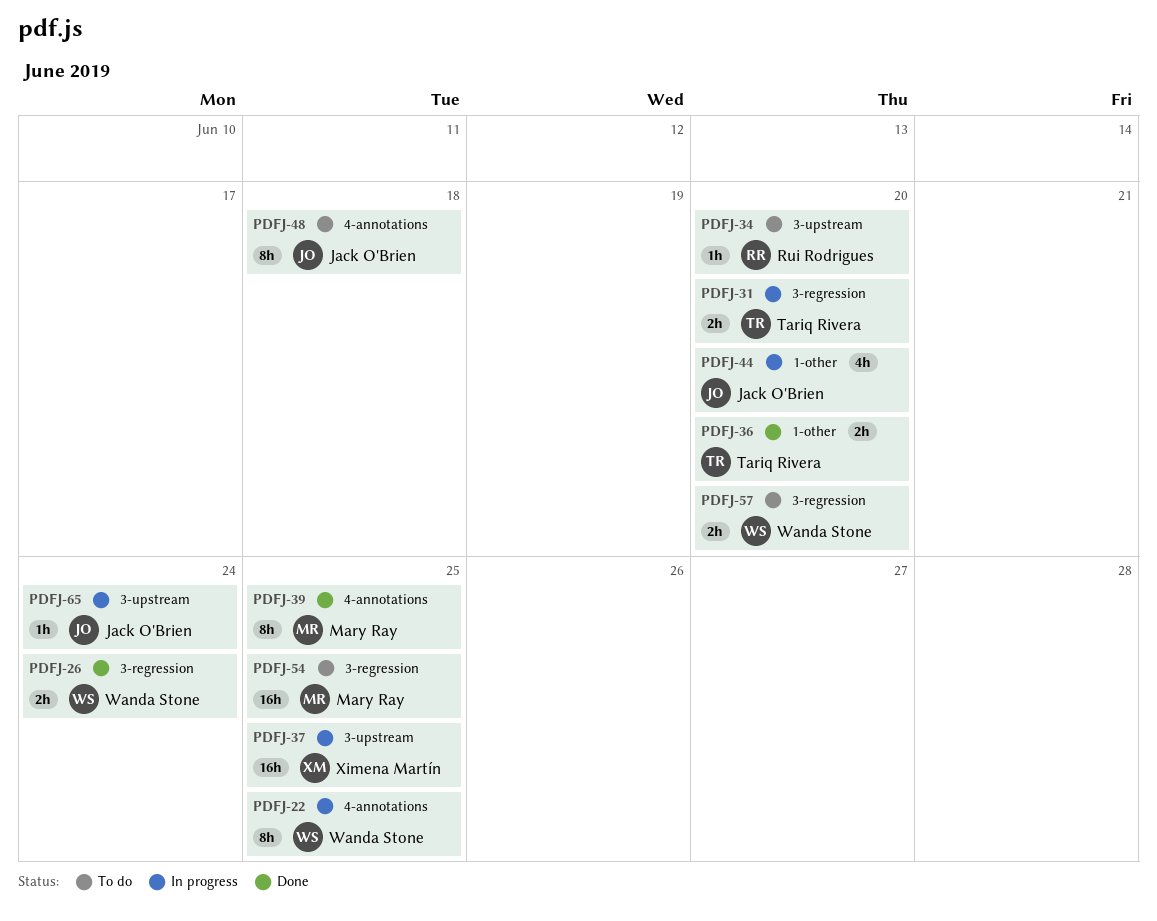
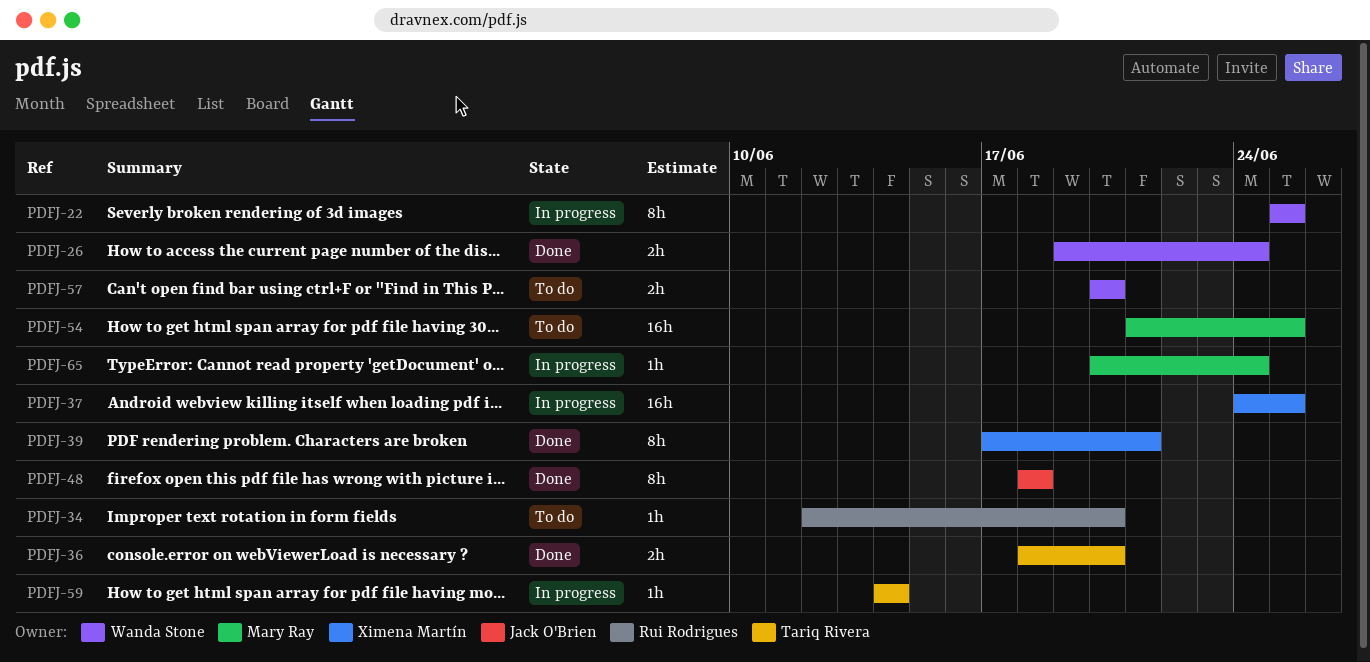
PDFJ-31: present -> none
PDFJ-39, owner: Mary Ray -> Ximena Martín
PDFJ-39, due: Jun 25 -> Jun 21
PDFJ-44: present -> none
PDFJ-48, status: To do -> Done
PDFJ-59: none -> present
PDFJ-65, owner: Jack O'Brien -> Mary Ray

